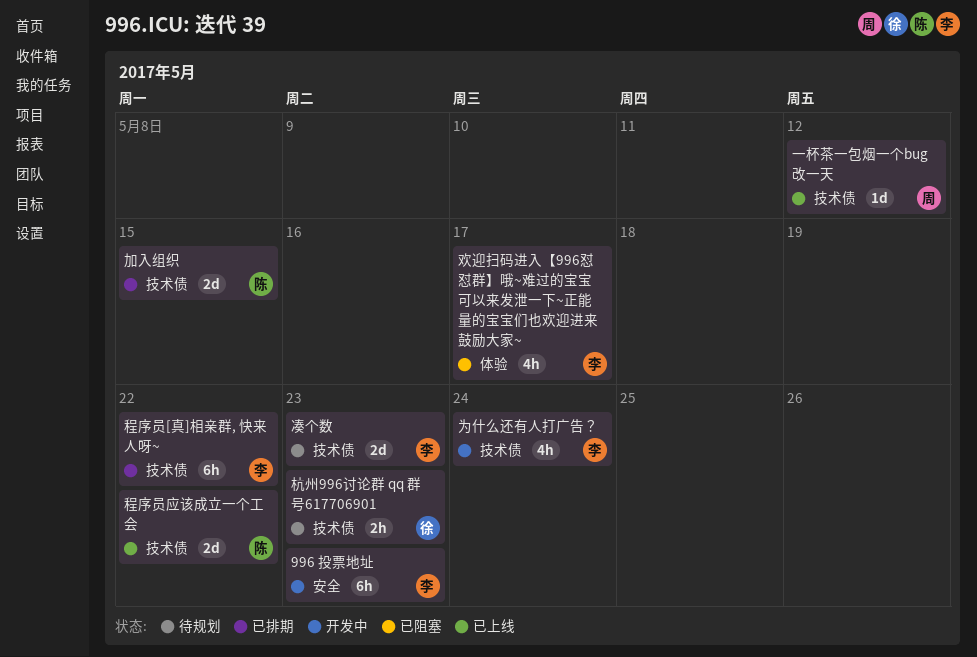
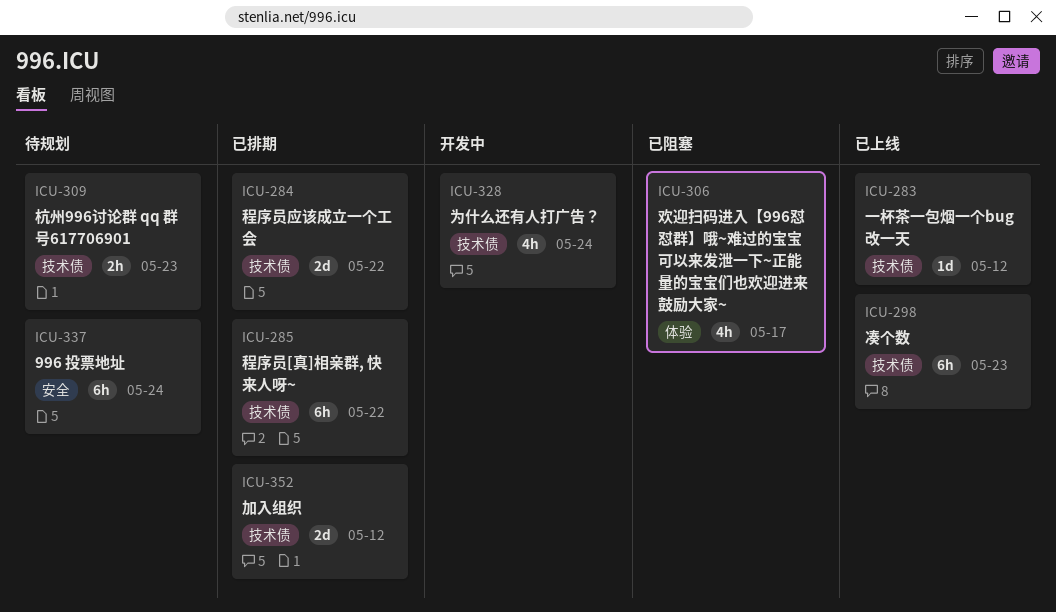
996 投票地址, status: 开发中 -> 待规划
996 投票地址, due: May 23 -> May 24
凑个数, status: 待规划 -> 已上线
凑个数, estimate: 2d -> 6h
加入组织, due: May 15 -> May 12
程序员应该成立一个工会, status: 已上线 -> 已排期

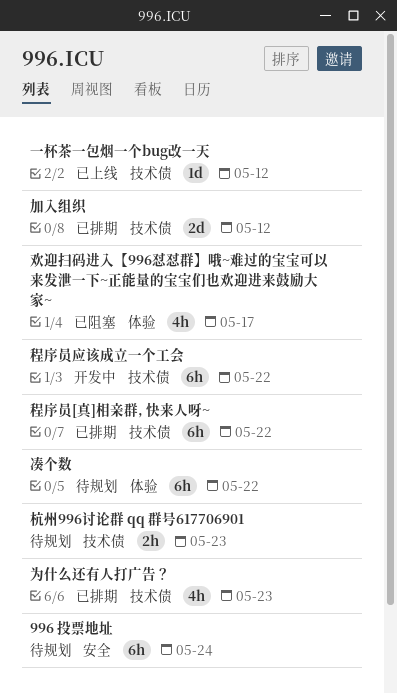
为什么还有人打广告？, status: 开发中 -> 已排期
为什么还有人打广告？, due: May 24 -> May 23
凑个数, status: 已上线 -> 待规划
凑个数, label: 技术债 -> 体验
凑个数, due: May 23 -> May 22
程序员应该成立一个工会, status: 已排期 -> 开发中
程序员应该成立一个工会, estimate: 2d -> 6h

